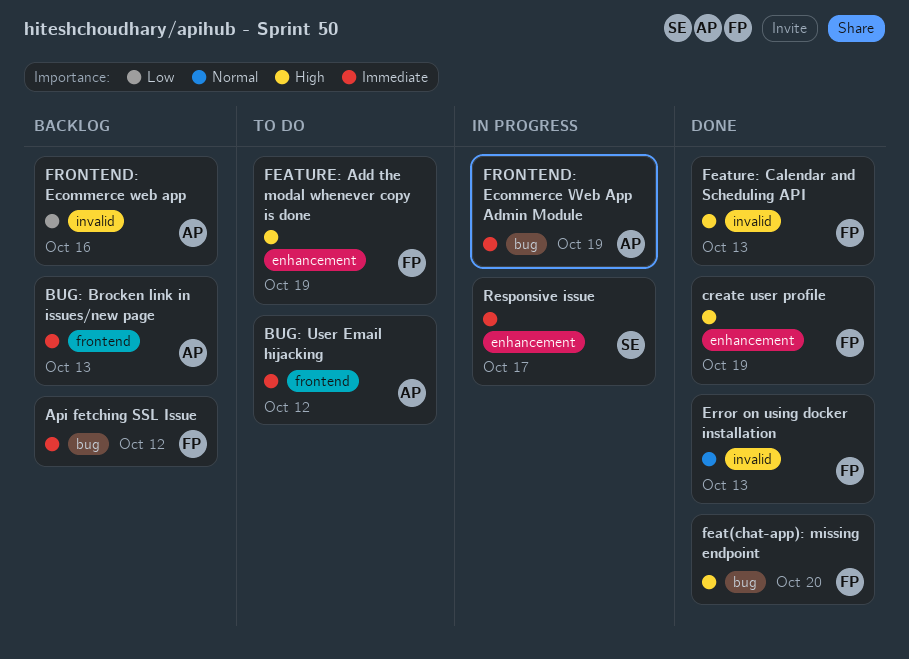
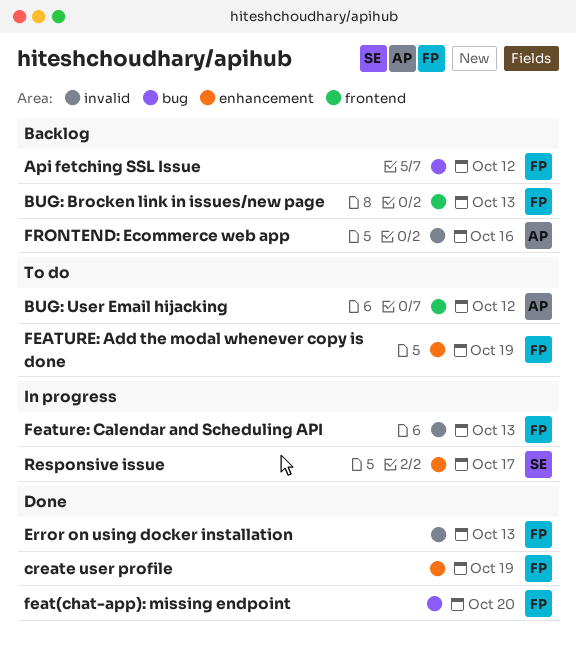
BUG: Brocken link in issues/new page, owner: AP -> FP
Feature: Calendar and Scheduling API, status: Done -> In progress
FRONTEND: Ecommerce Web App Admin Module: present -> none

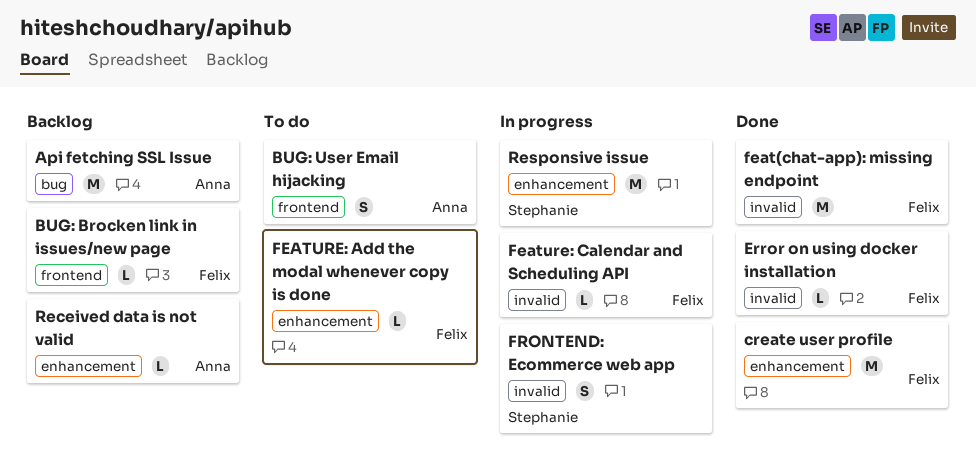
Api fetching SSL Issue, owner: Felix -> Anna
feat(chat-app): missing endpoint, label: bug -> invalid
FRONTEND: Ecommerce web app, status: Backlog -> In progress
FRONTEND: Ecommerce web app, owner: Anna -> Stephanie
Received data is not valid: none -> present

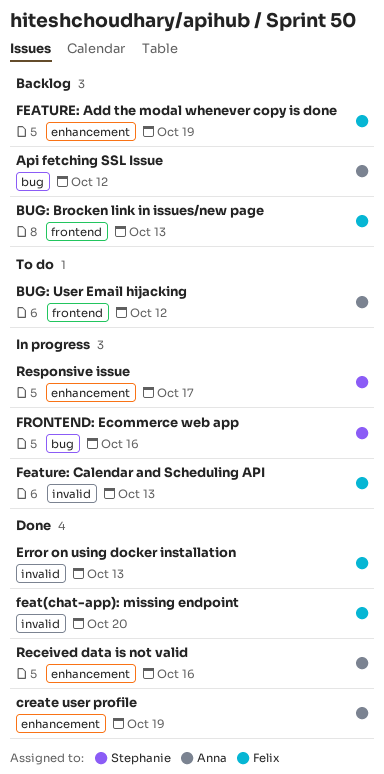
create user profile, owner: Felix -> Anna
FEATURE: Add the modal whenever copy is done, status: To do -> Backlog
FRONTEND: Ecommerce web app, label: invalid -> bug
Received data is not valid, status: Backlog -> Done

